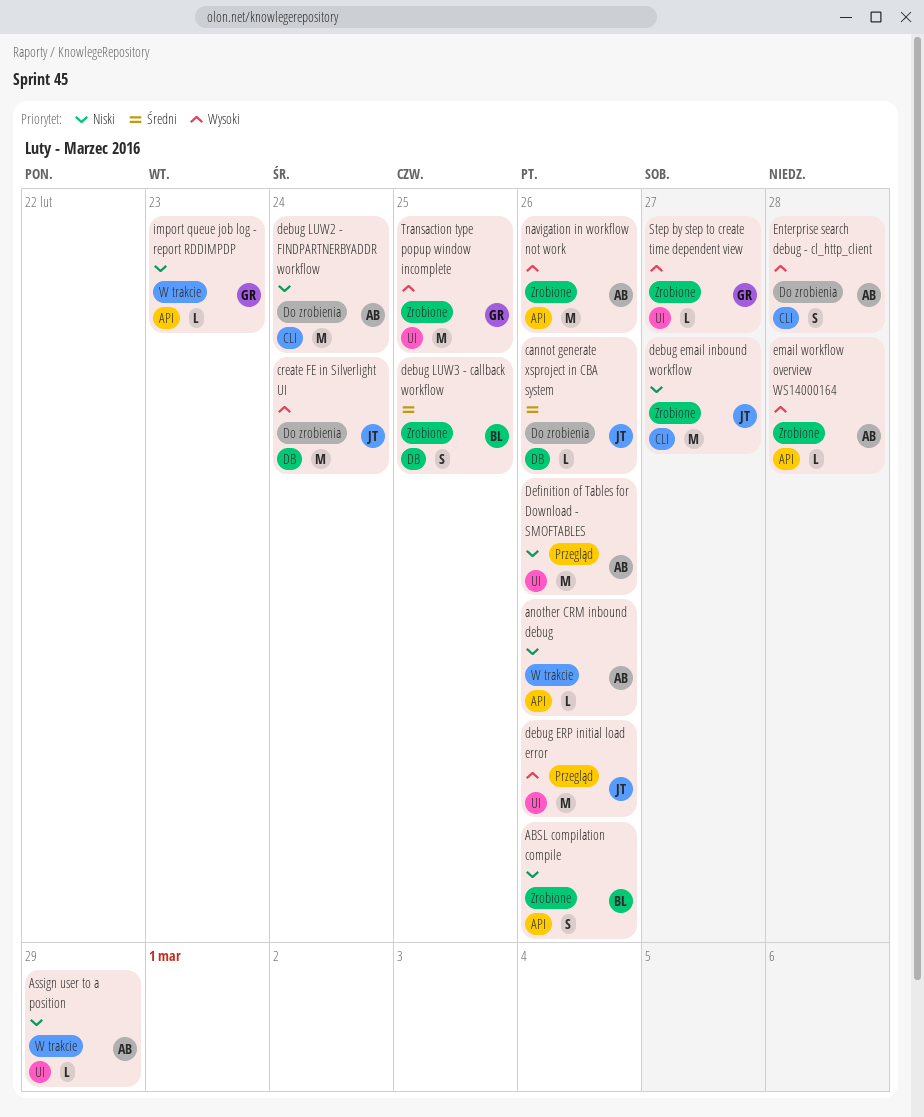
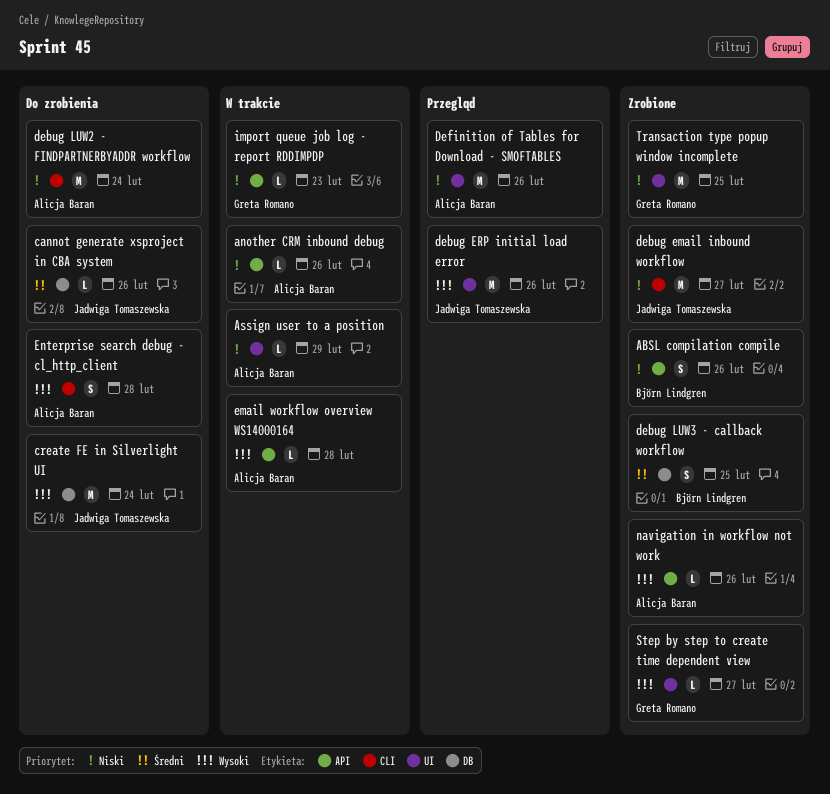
email workflow overview WS14000164, status: Zrobione -> W trakcie
navigation in workflow not work, estimate: M -> L
Transaction type popup window incomplete, priority: Wysoki -> Niski

